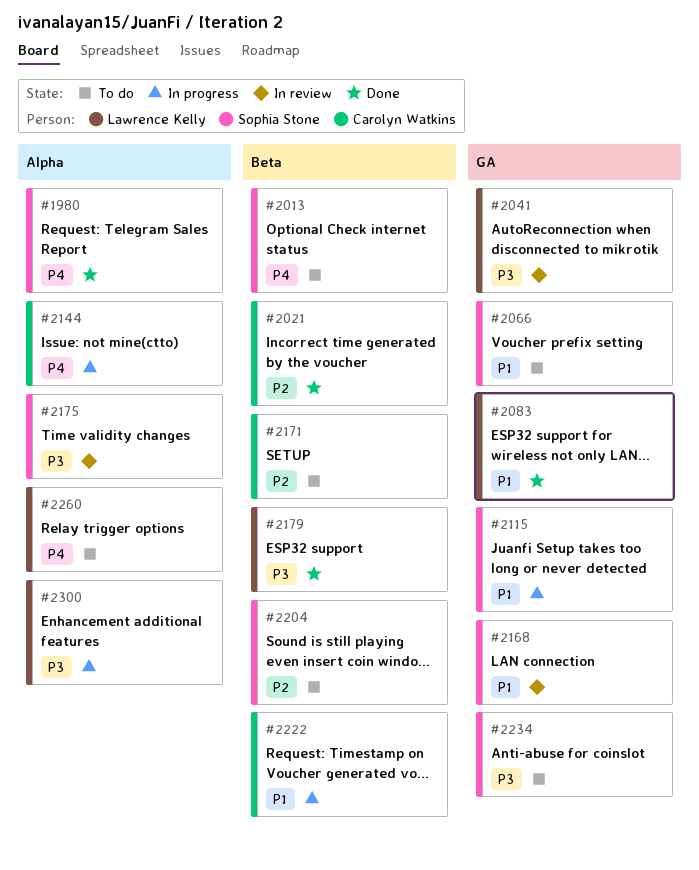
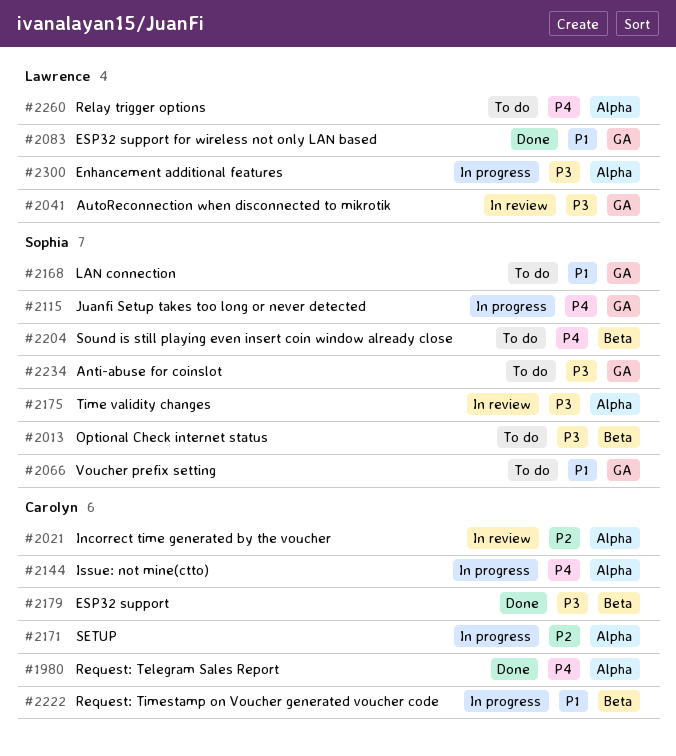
#1980, owner: Sophia Stone -> Carolyn Watkins
#2013, priority: P4 -> P3
#2021, status: Done -> In review
#2021, label: Beta -> Alpha
#2115, priority: P1 -> P4
#2168, status: In review -> To do
#2171, status: To do -> In progress
#2171, label: Beta -> Alpha
#2179, owner: Lawrence Kelly -> Carolyn Watkins
#2204, priority: P2 -> P4

